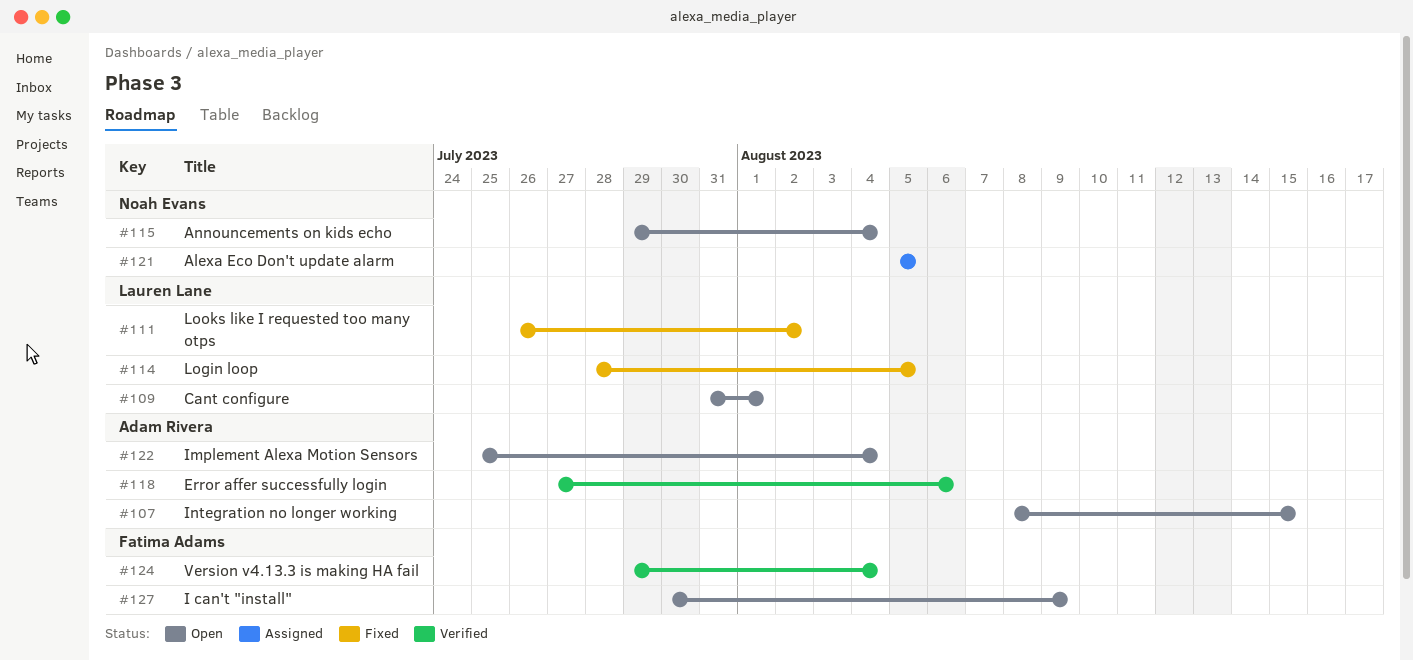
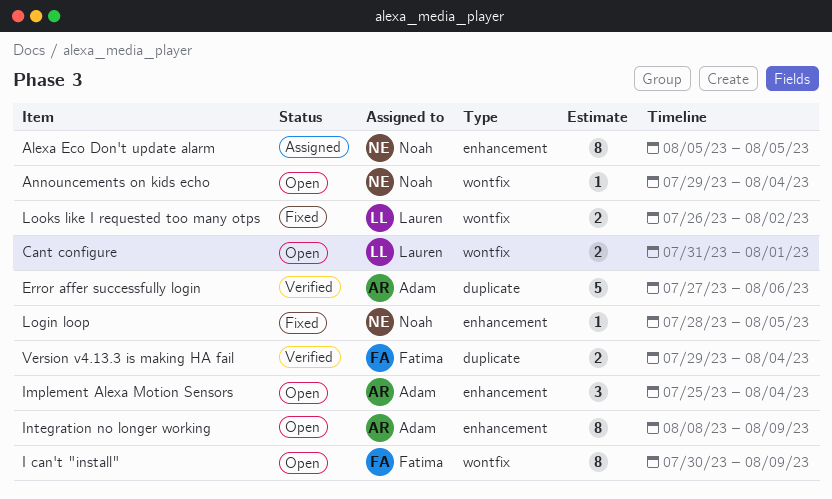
Integration no longer working, due: Aug 15 -> Aug 9
Login loop, owner: Lauren Lane -> Noah Evans

